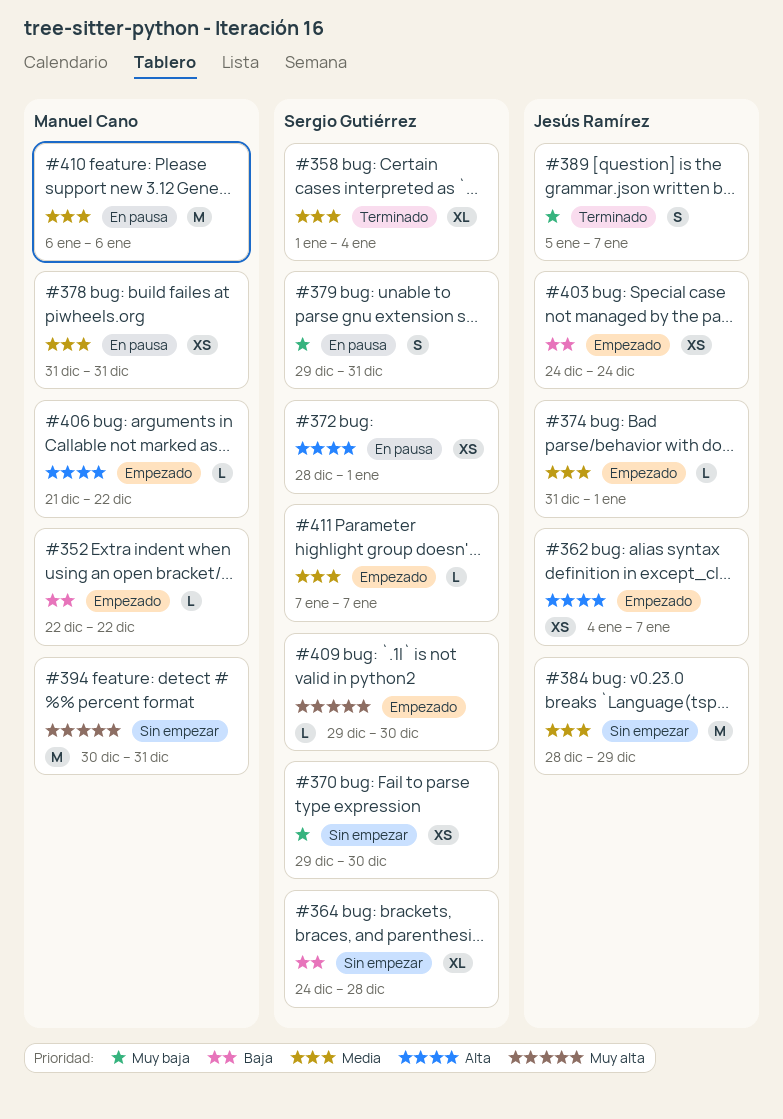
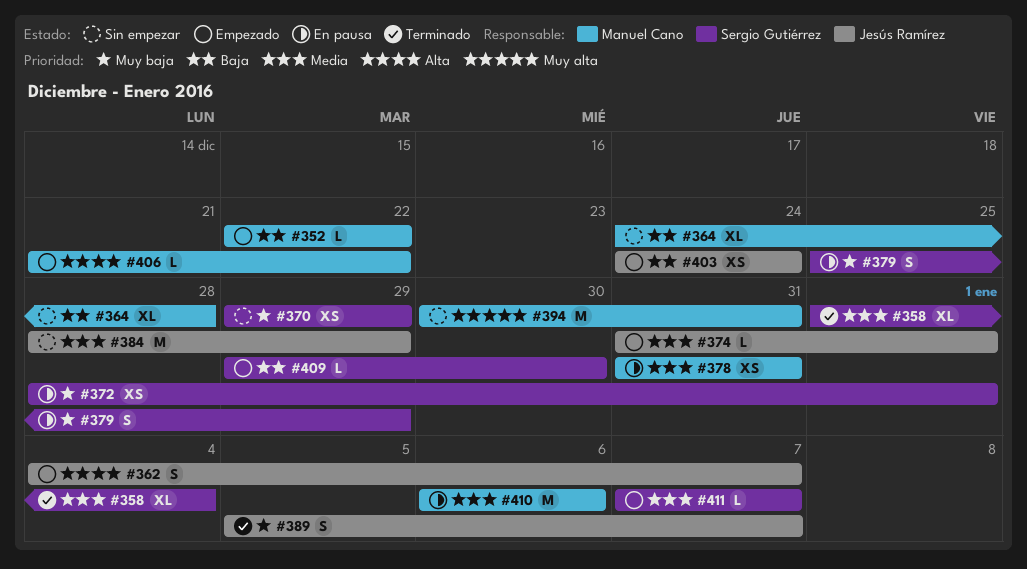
#362, estimate: XS -> S
#364, owner: Sergio Gutiérrez -> Manuel Cano
#370, due: Dec 30 -> Dec 29
#372, priority: Alta -> Muy baja
#379, start: Dec 29 -> Dec 25
#379, due: Dec 31 -> Dec 29
#409, priority: Muy alta -> Baja

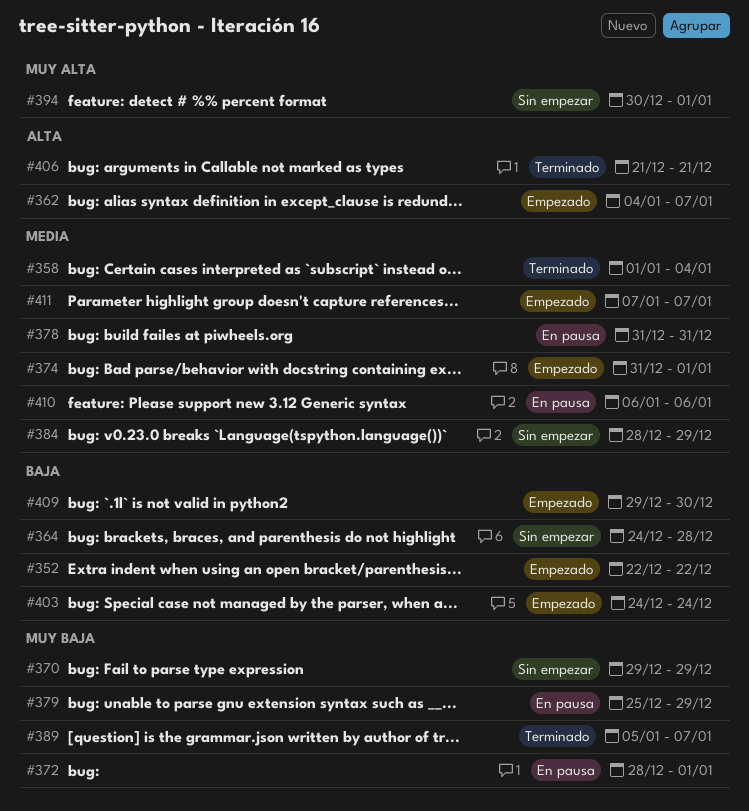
#394, due: Dec 31 -> Jan 1
#406, status: Empezado -> Terminado
#406, due: Dec 22 -> Dec 21

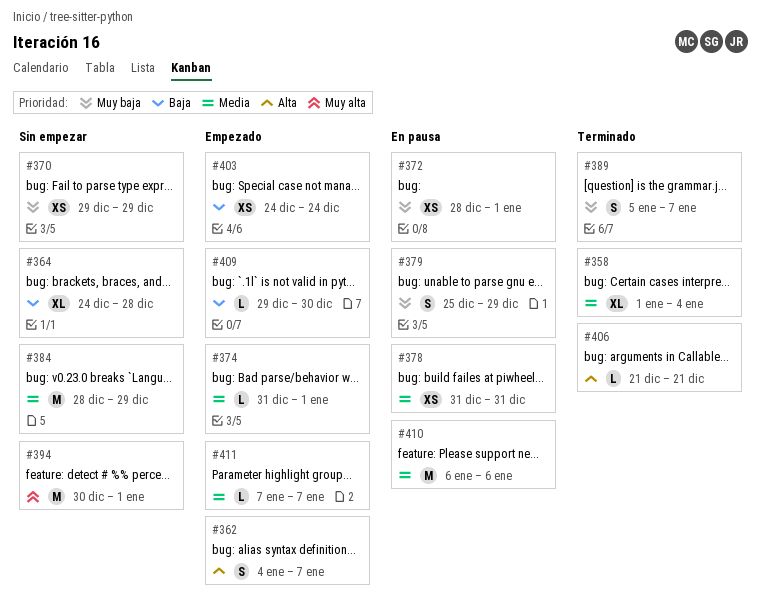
#352: present -> none

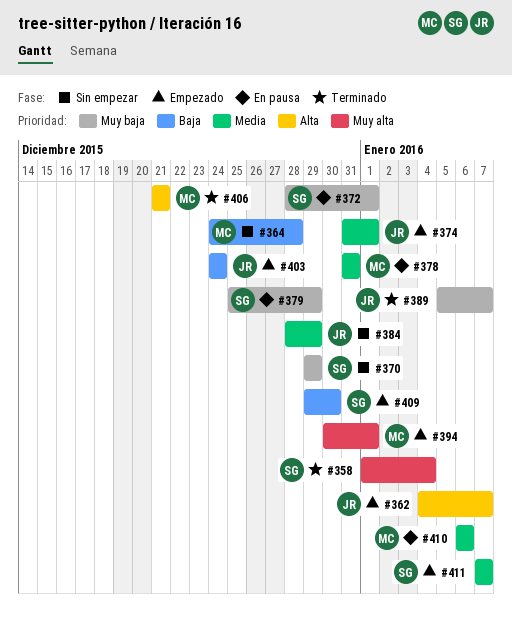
#358, priority: Media -> Muy alta
#394, status: Sin empezar -> Empezado

